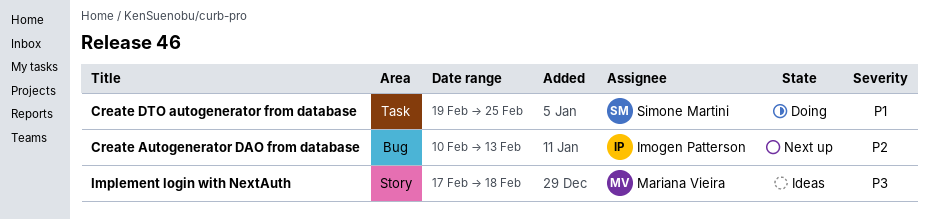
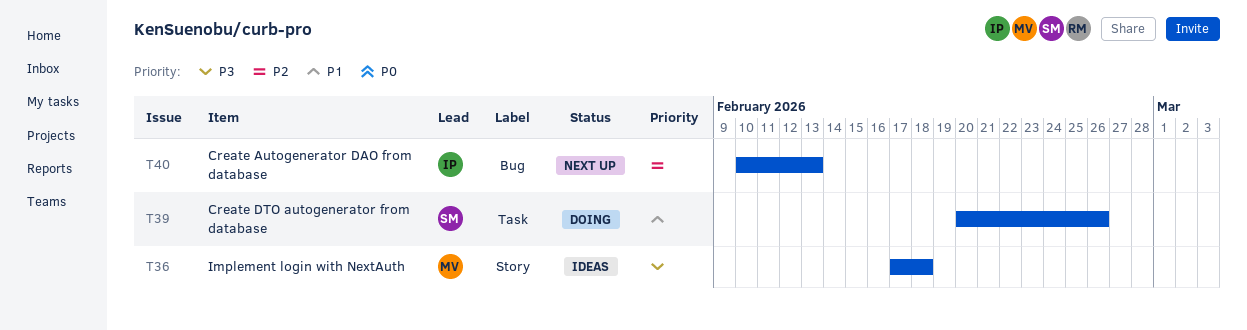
Create DTO autogenerator from database, start: Feb 19 -> Feb 20
Create DTO autogenerator from database, due: Feb 25 -> Feb 26

